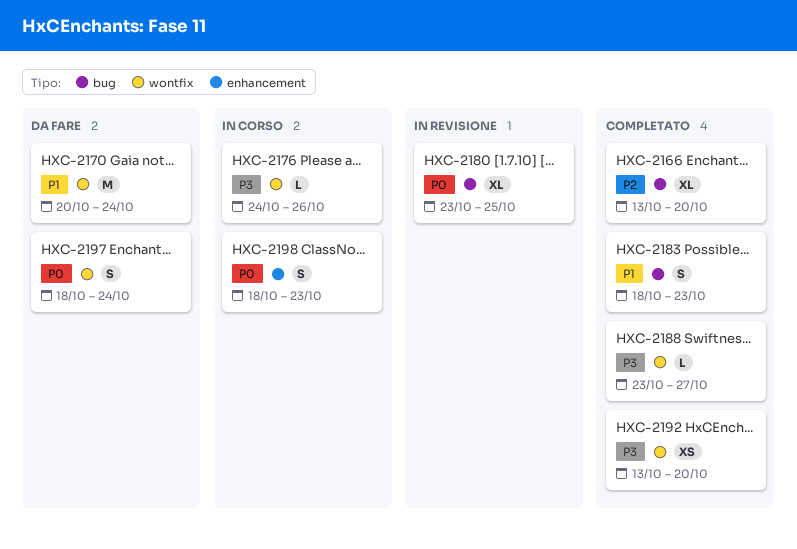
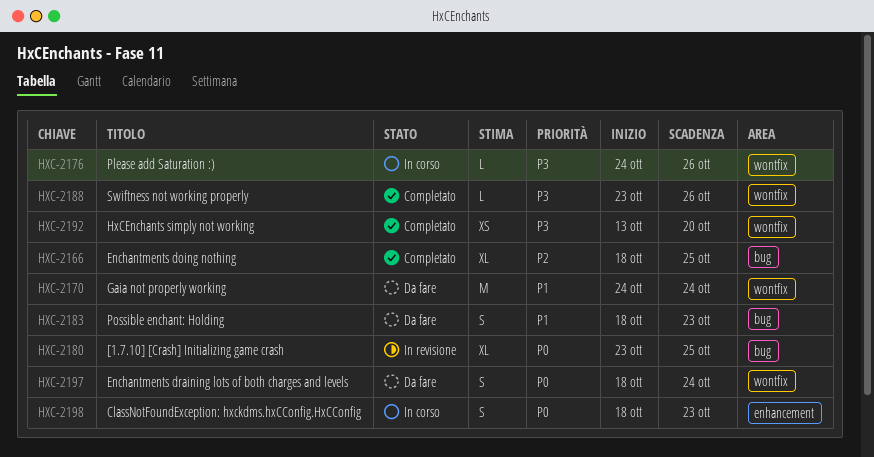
HXC-2166, start: Oct 13 -> Oct 18
HXC-2166, due: Oct 20 -> Oct 25
HXC-2170, start: Oct 20 -> Oct 24
HXC-2183, status: Completato -> Da fare
HXC-2188, due: Oct 27 -> Oct 26

